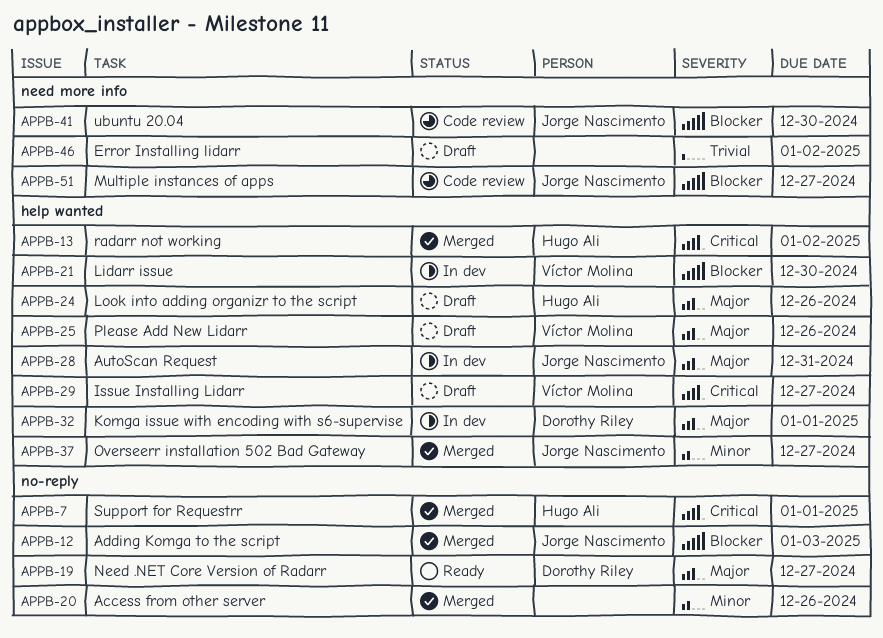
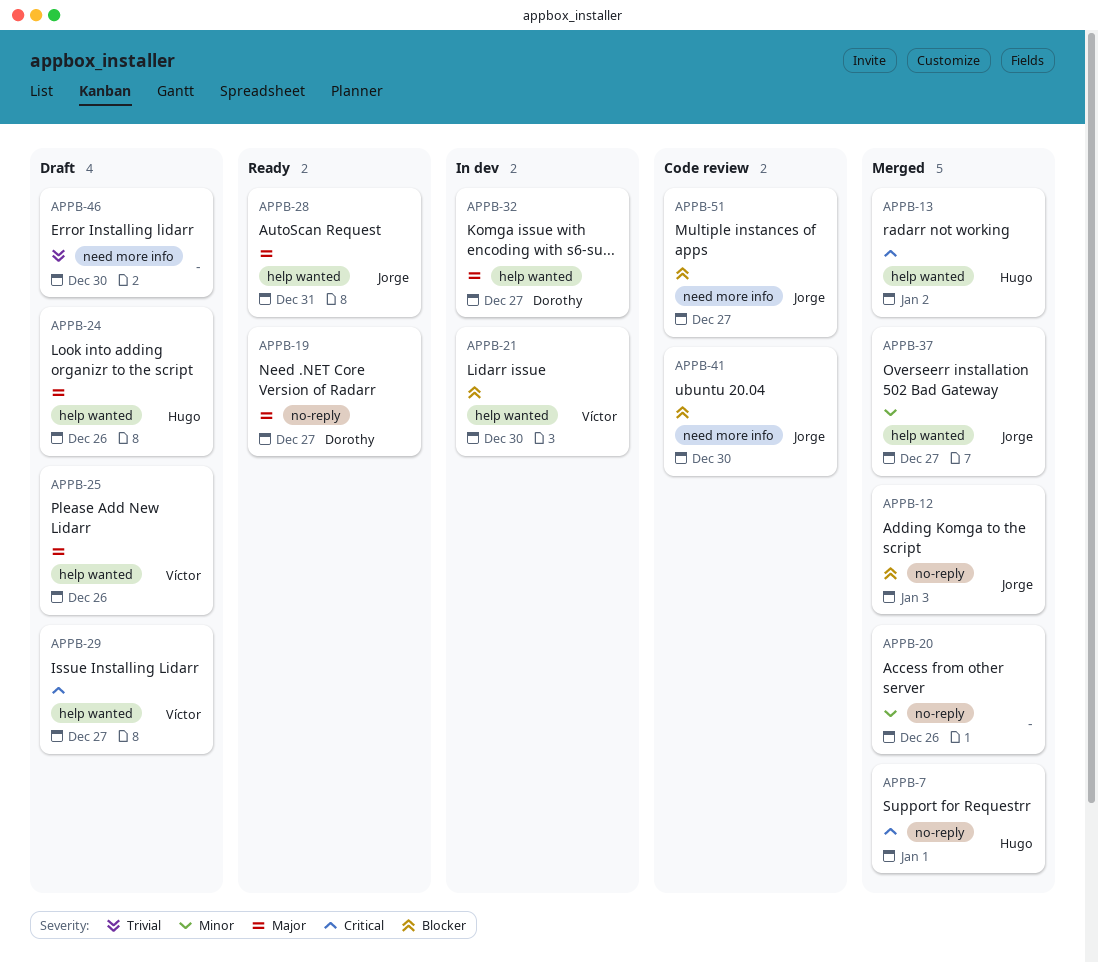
APPB-28, status: In dev -> Ready
APPB-32, due: Jan 1 -> Dec 27
APPB-46, due: Jan 2 -> Dec 30

